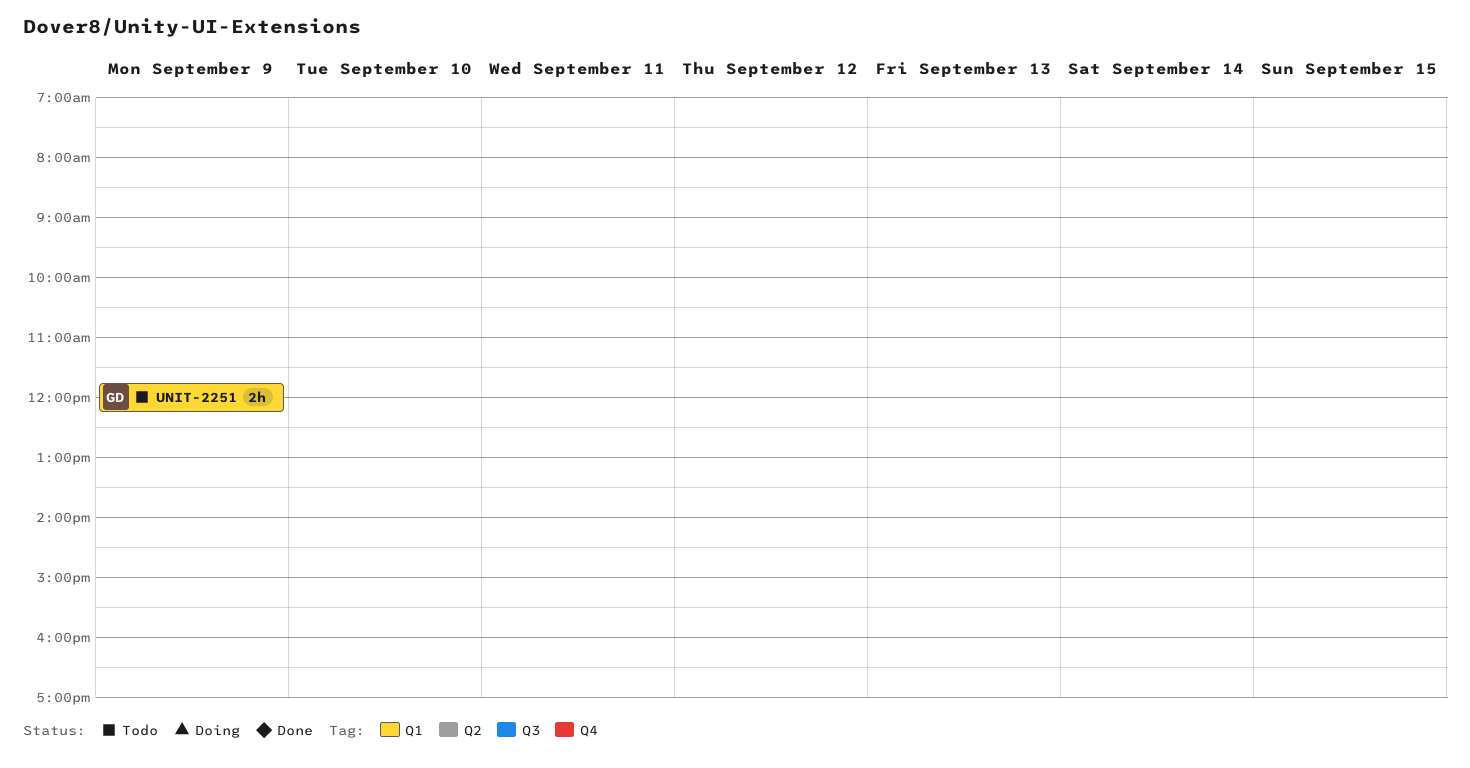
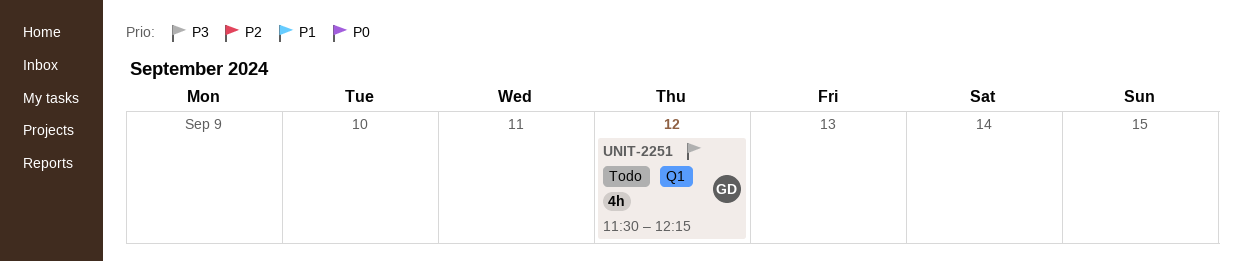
UNIT-2251, estimate: 2h -> 4h
UNIT-2251, day: Sep 9 -> Sep 12
UNIT-2251, begins: 11:45 -> 11:30

